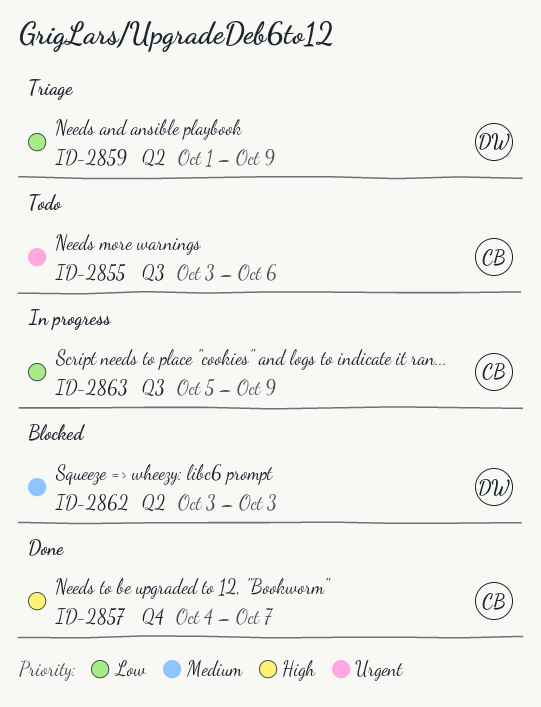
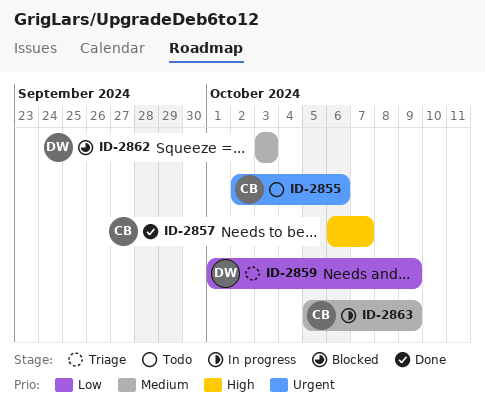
ID-2855, start: Oct 3 -> Oct 2
ID-2857, start: Oct 4 -> Oct 6
ID-2863, priority: Low -> Medium

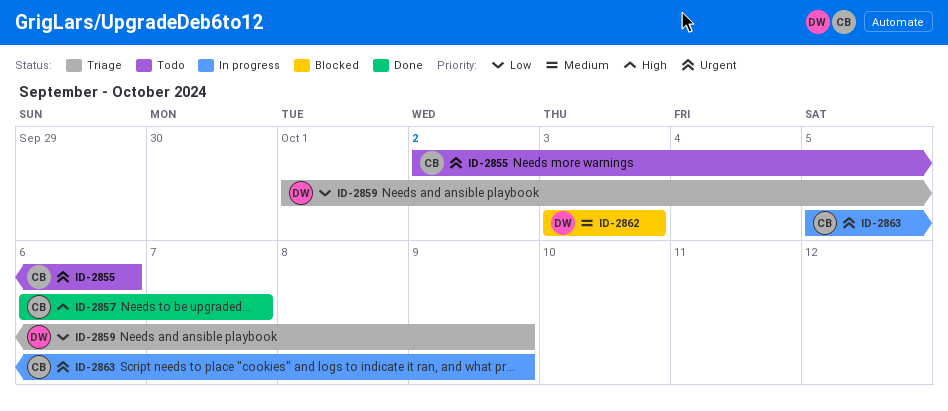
ID-2863, priority: Medium -> Urgent

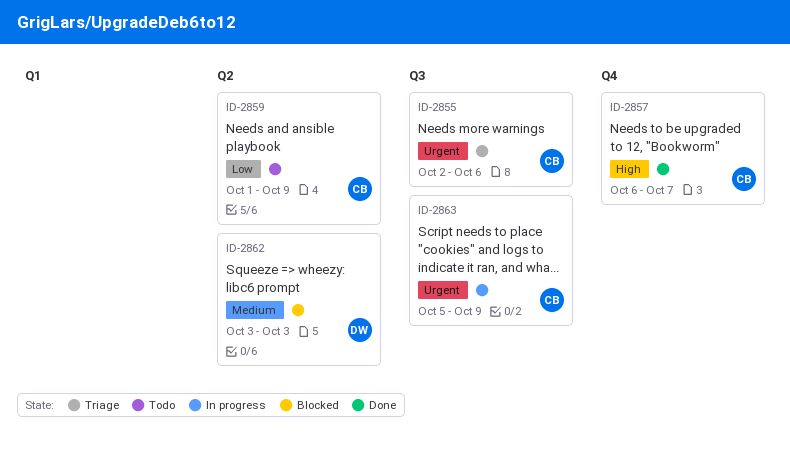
ID-2855, status: Todo -> Triage
ID-2859, status: Triage -> Todo
ID-2859, owner: DW -> CB

